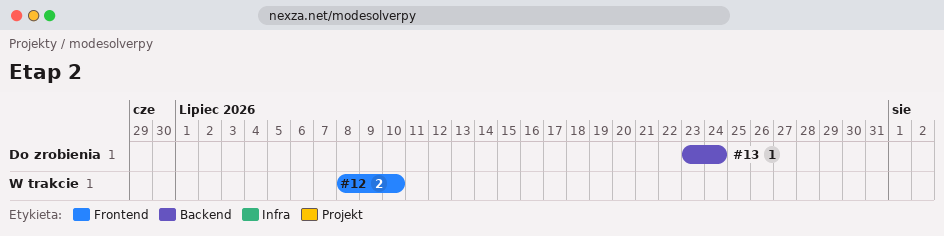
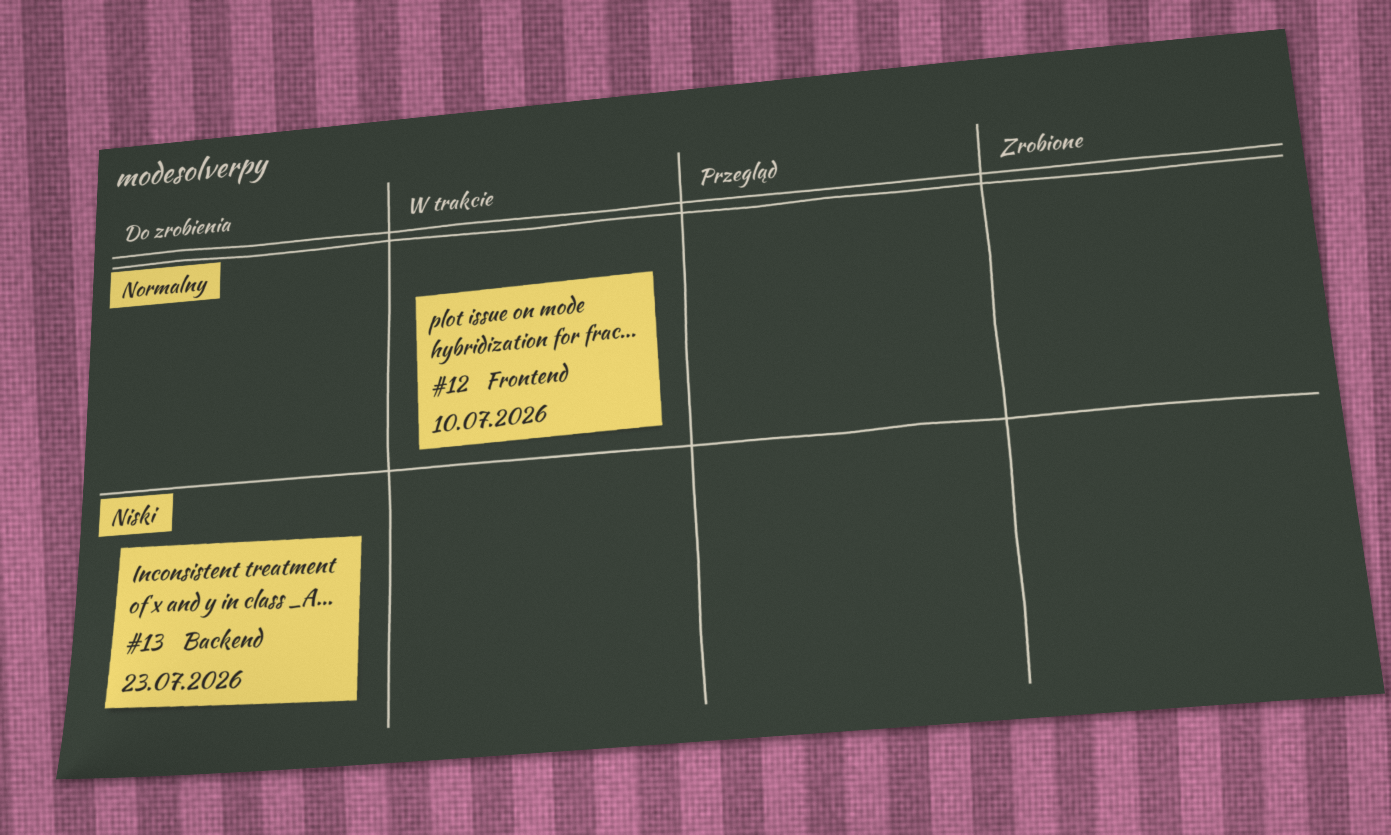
#13, due: Jul 24 -> Jul 23

